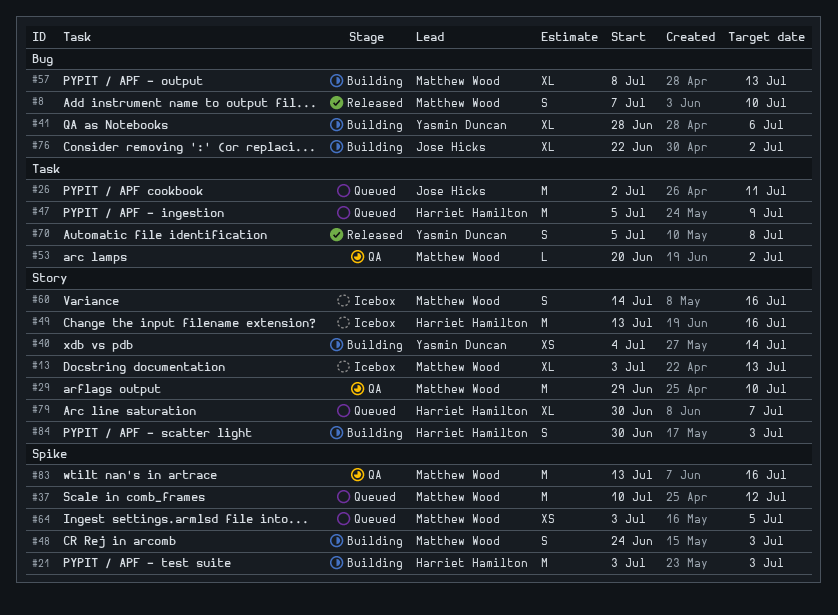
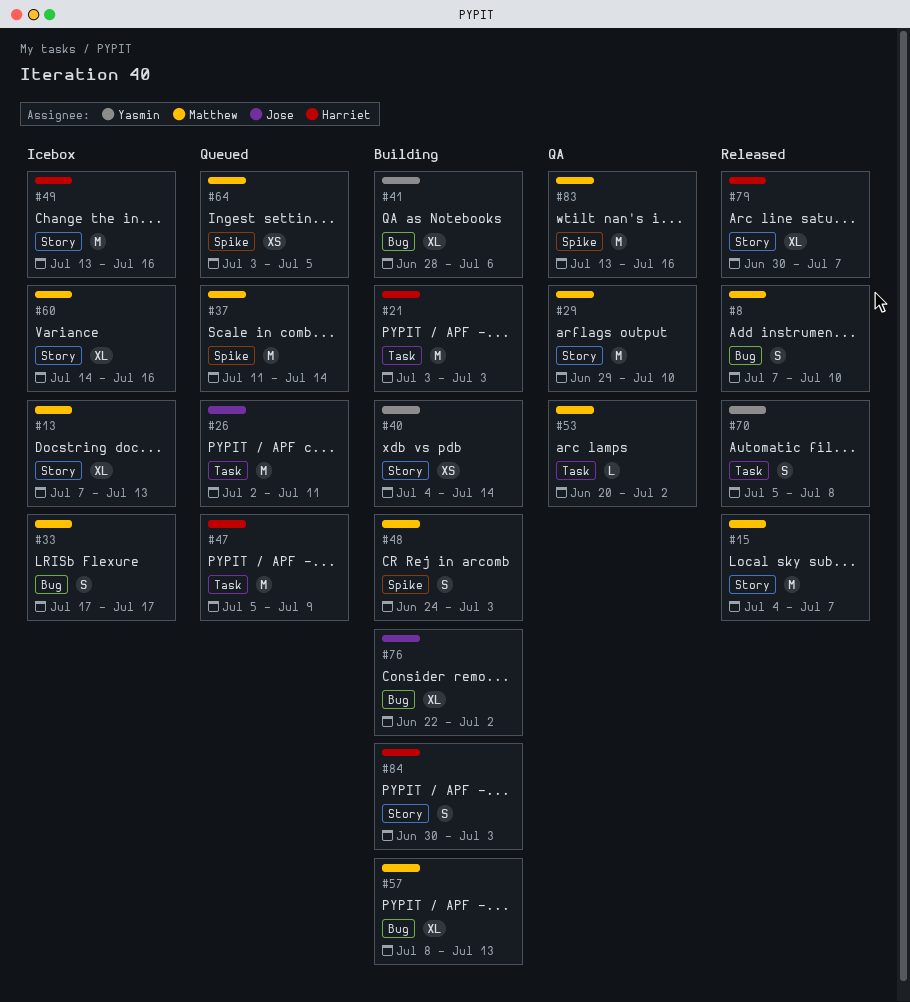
#13, start: Jul 3 -> Jul 7
#15: none -> present
#21, label: Spike -> Task
#33: none -> present
#37, start: Jul 10 -> Jul 11
#37, due: Jul 12 -> Jul 14
#60, estimate: S -> XL
#79, status: Queued -> Released

